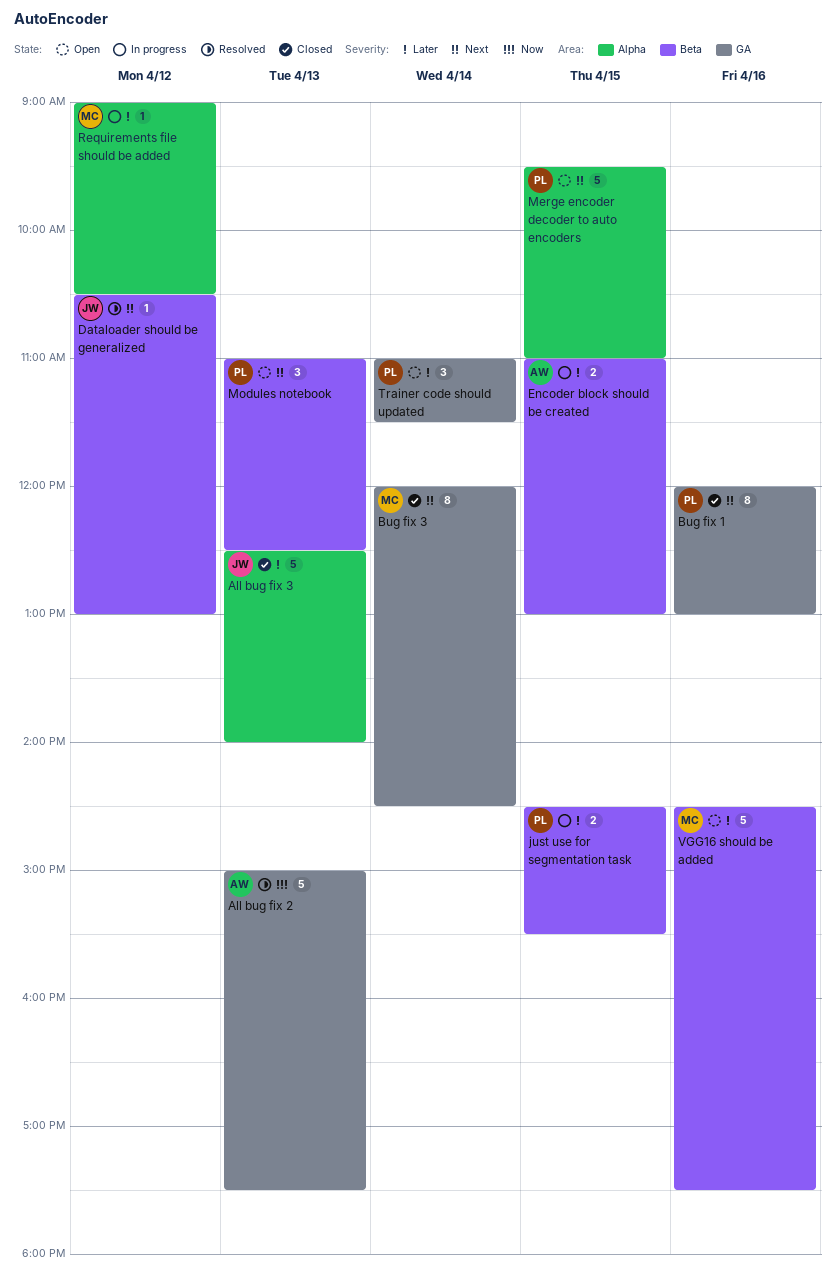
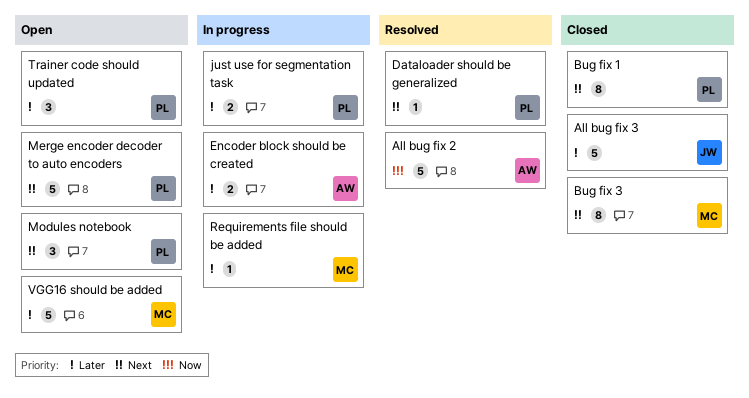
Dataloader should be generalized, owner: JW -> PL

